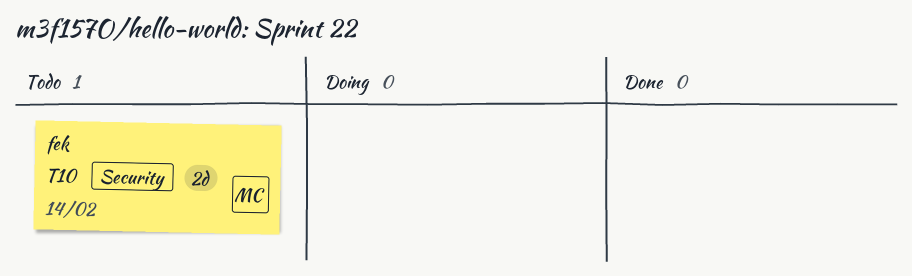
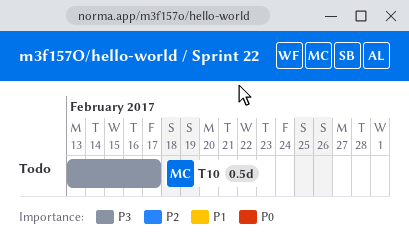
T10, estimate: 2d -> 0.5d
T10, due: Feb 14 -> Feb 17

